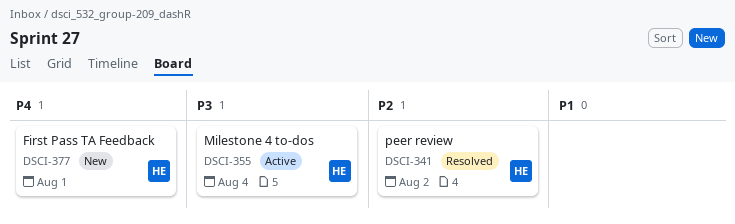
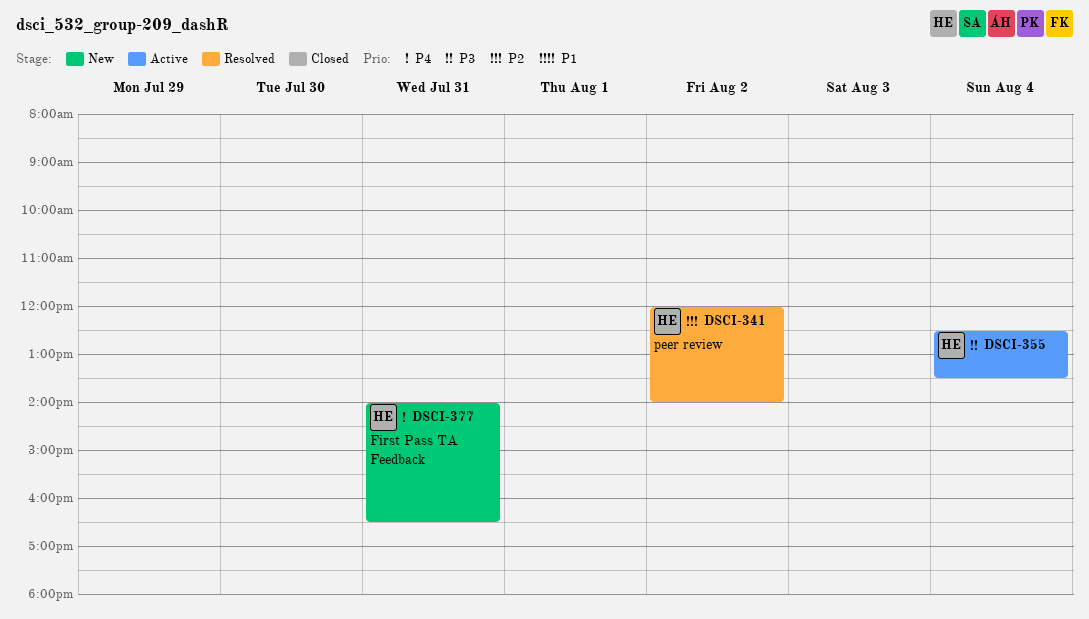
DSCI-377, day: Aug 1 -> Jul 31

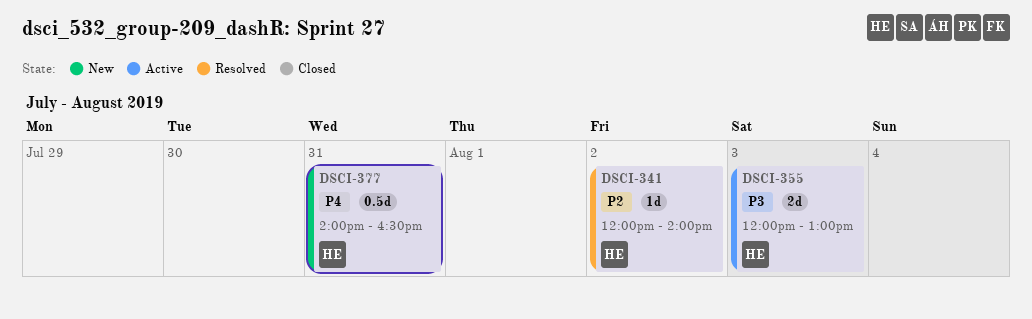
DSCI-355, day: Aug 4 -> Aug 3
DSCI-355, begins: 12:30 -> 12:00
DSCI-355, ends: 13:30 -> 13:00

